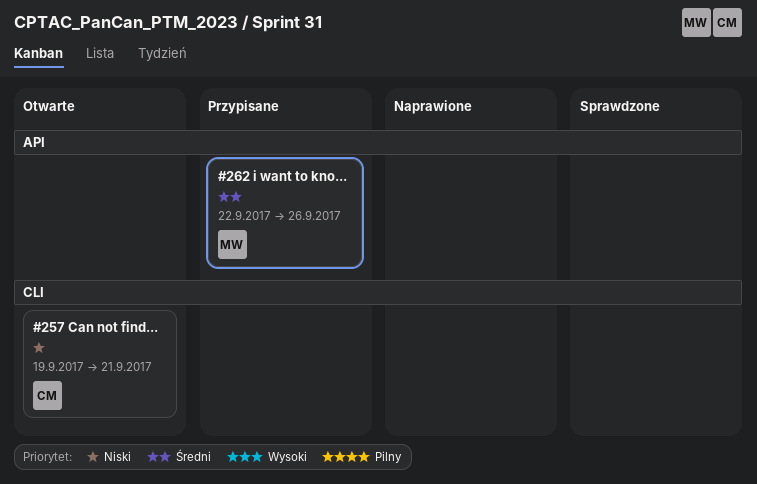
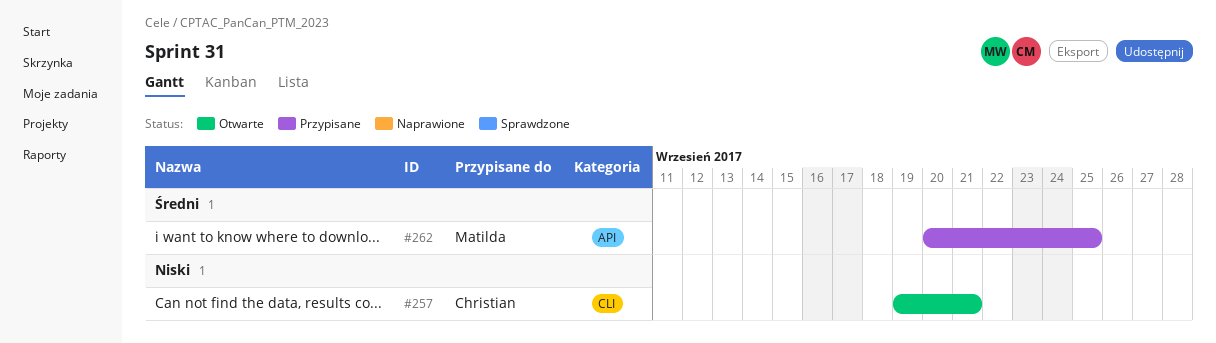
#262, start: Sep 22 -> Sep 20
#262, due: Sep 26 -> Sep 25

